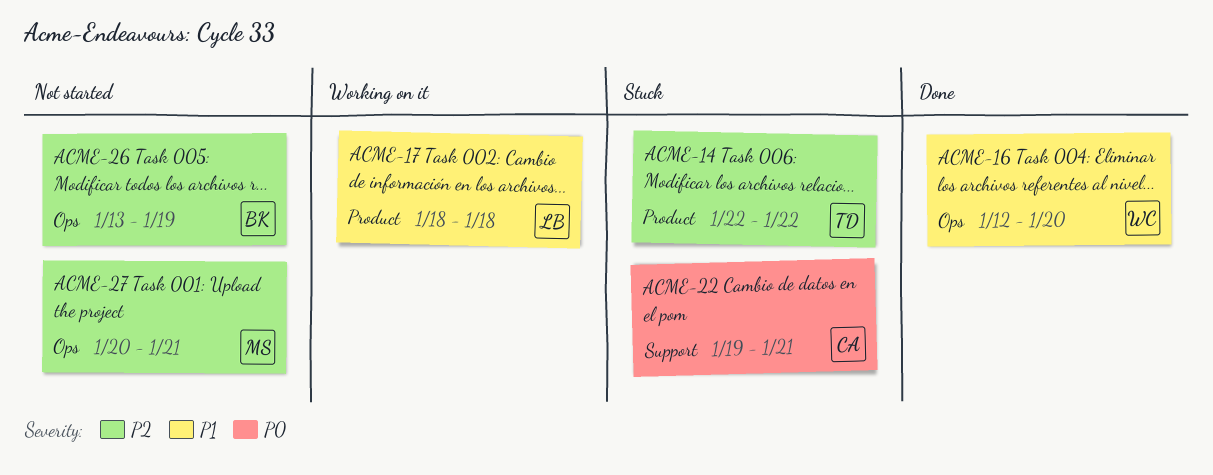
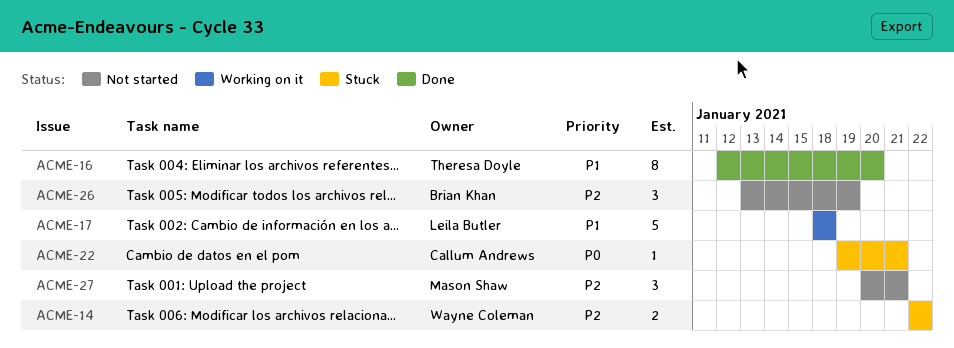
ACME-14, owner: Theresa Doyle -> Wayne Coleman
ACME-16, owner: Wayne Coleman -> Theresa Doyle

